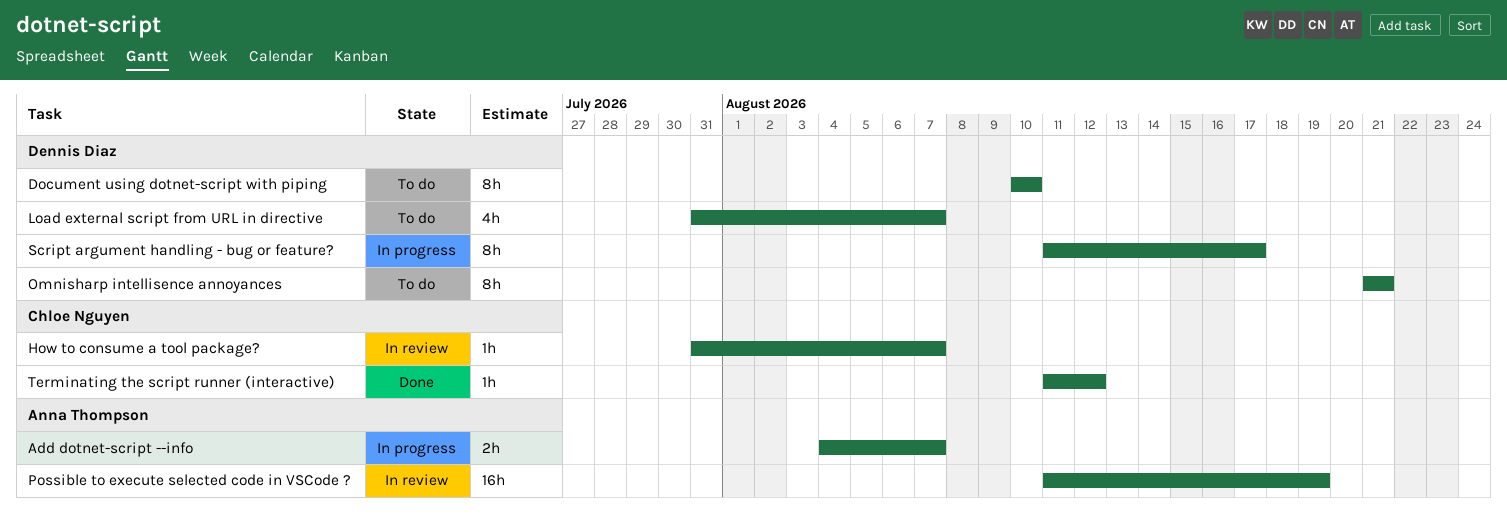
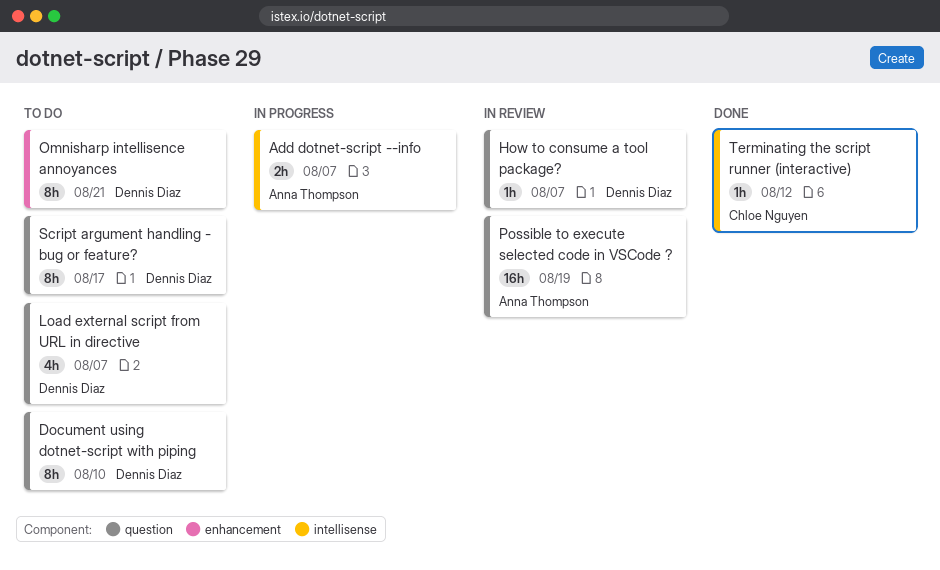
How to consume a tool package?, owner: Chloe Nguyen -> Dennis Diaz
Script argument handling - bug or feature?, status: In progress -> To do

